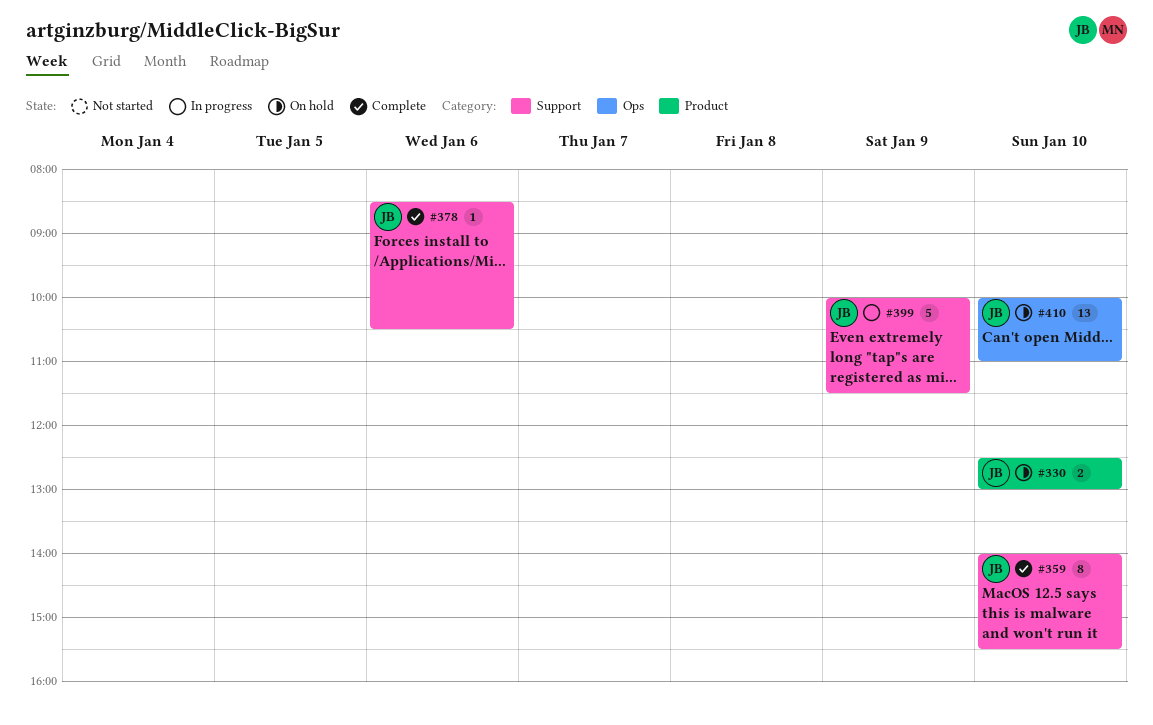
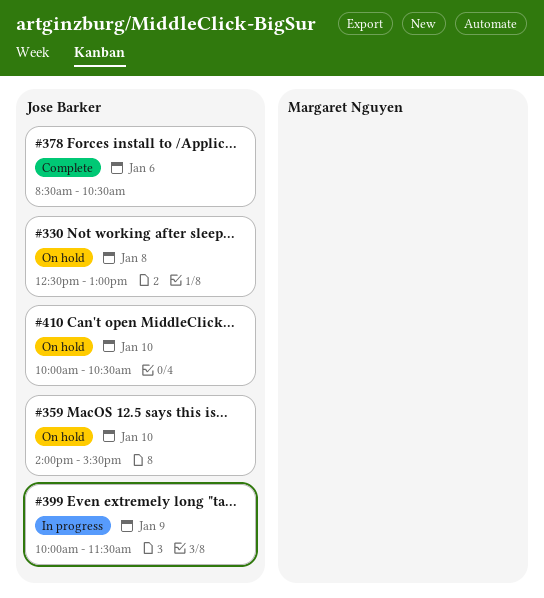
#330, day: Jan 10 -> Jan 8
#359, status: Complete -> On hold
#410, ends: 11:00 -> 10:30

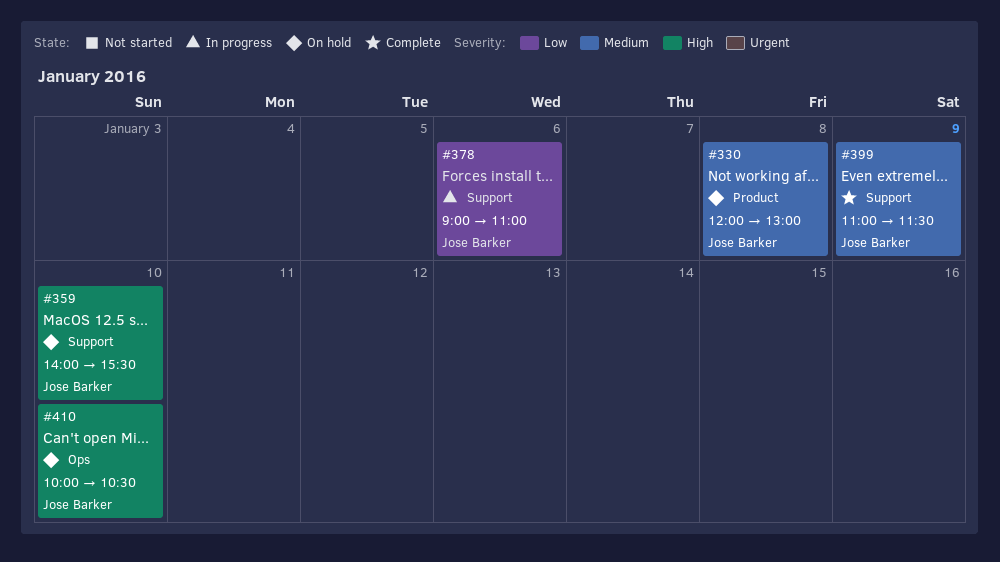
#330, begins: 12:30 -> 12:00
#378, status: Complete -> In progress
#378, begins: 08:30 -> 09:00
#378, ends: 10:30 -> 11:00
#399, status: In progress -> Complete
#399, begins: 10:00 -> 11:00

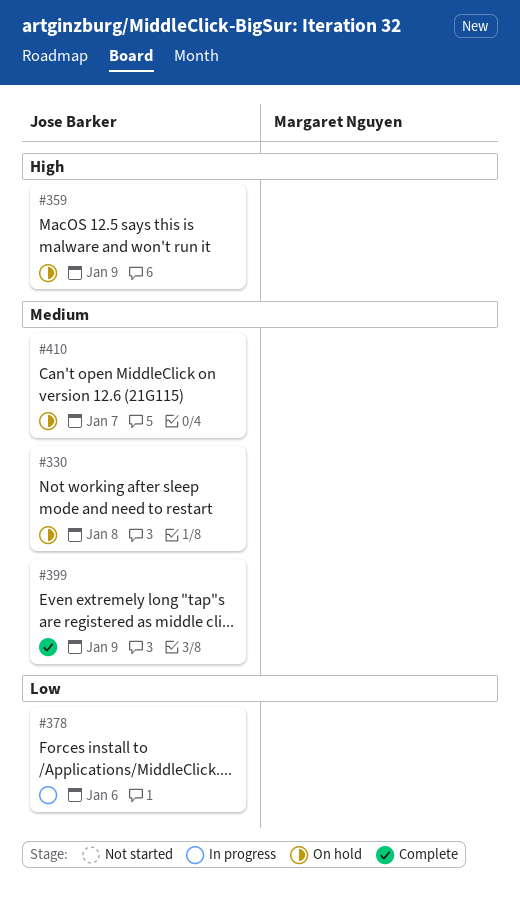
#359, day: Jan 10 -> Jan 9
#410, priority: High -> Medium
#410, day: Jan 10 -> Jan 7

